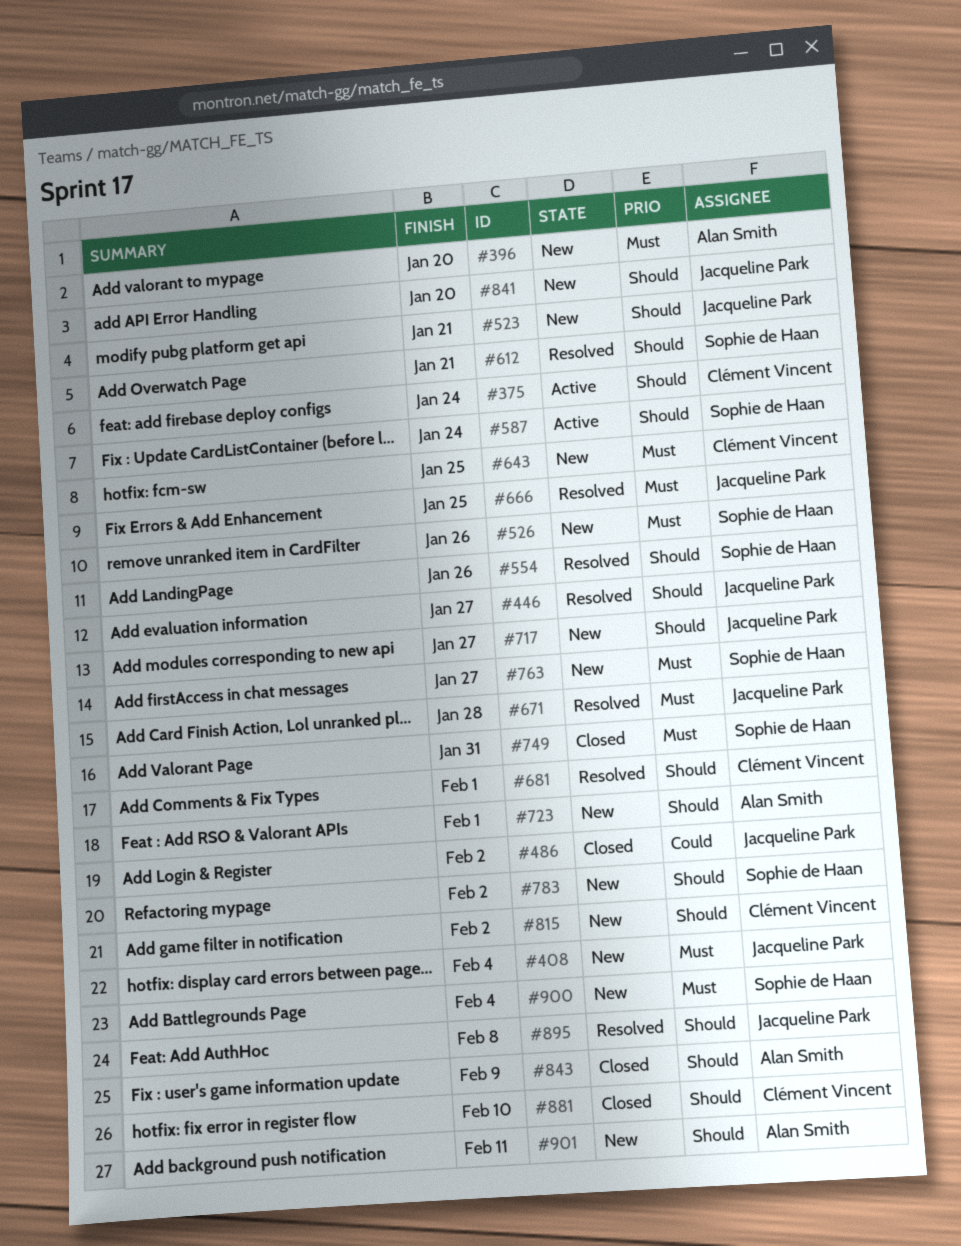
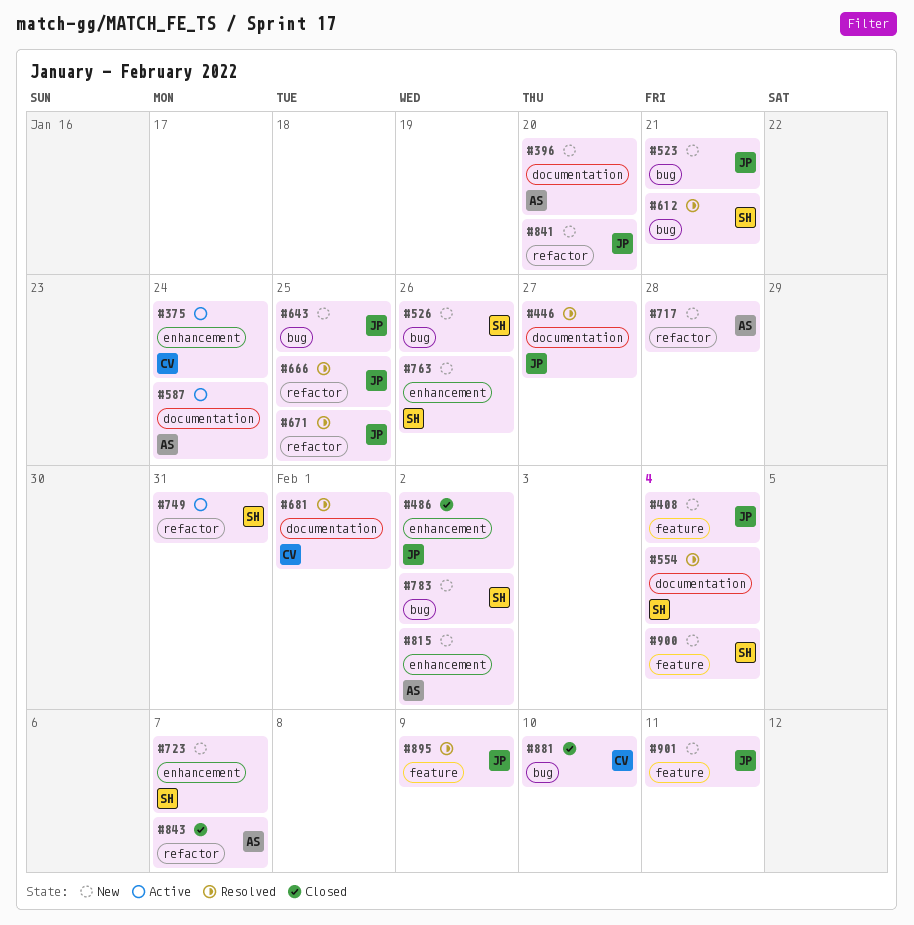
#554, due: Jan 26 -> Feb 4
#587, owner: Sophie de Haan -> Alan Smith
#643, owner: Clément Vincent -> Jacqueline Park
#671, due: Jan 28 -> Jan 25
#717, owner: Jacqueline Park -> Alan Smith
#717, due: Jan 27 -> Jan 28
#723, owner: Alan Smith -> Sophie de Haan
#723, due: Feb 1 -> Feb 7
#749, status: Closed -> Active
#763, due: Jan 27 -> Jan 26
#815, owner: Clément Vincent -> Alan Smith
#843, due: Feb 9 -> Feb 7
#895, due: Feb 8 -> Feb 9
#901, owner: Alan Smith -> Jacqueline Park

